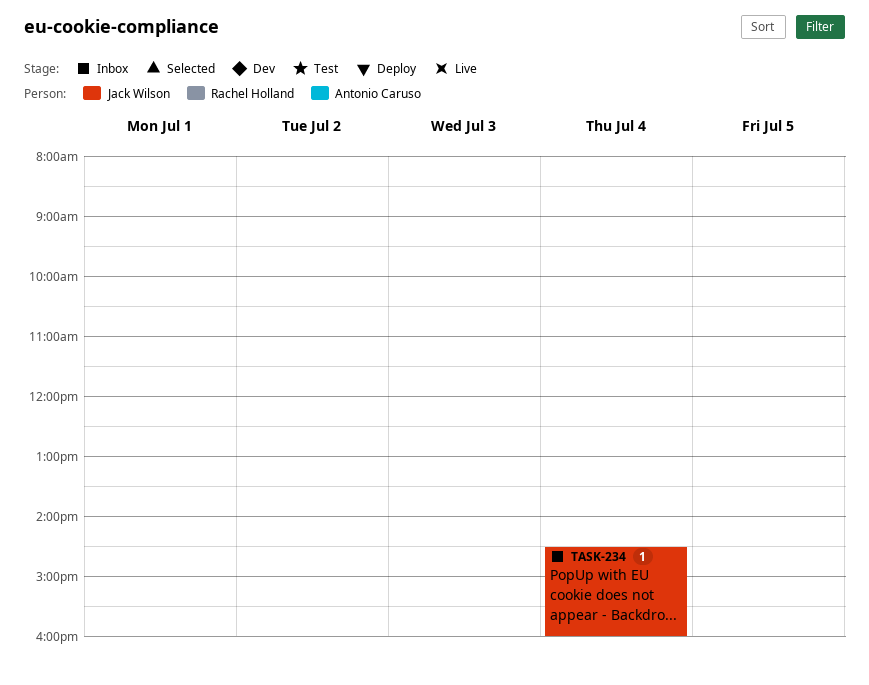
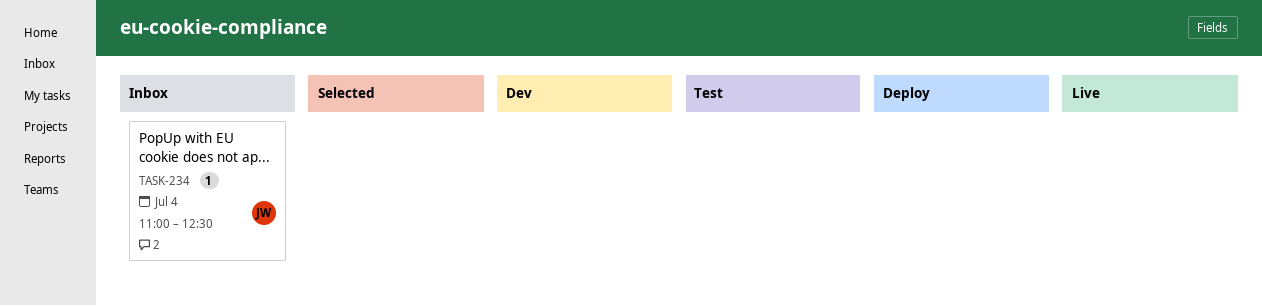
TASK-234, begins: 14:30 -> 11:00
TASK-234, ends: 16:00 -> 12:30

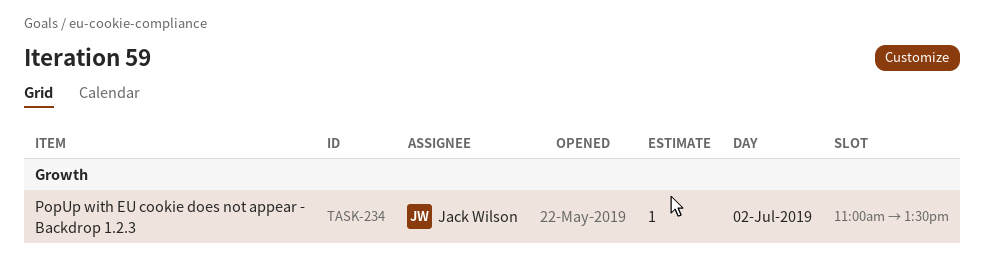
TASK-234, day: Jul 4 -> Jul 2
TASK-234, ends: 12:30 -> 13:30

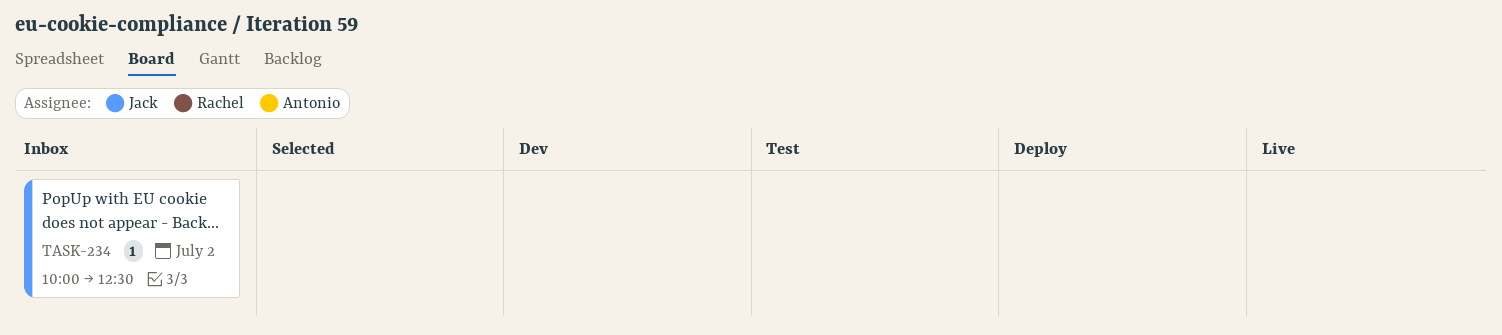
TASK-234, begins: 11:00 -> 10:00
TASK-234, ends: 13:30 -> 12:30

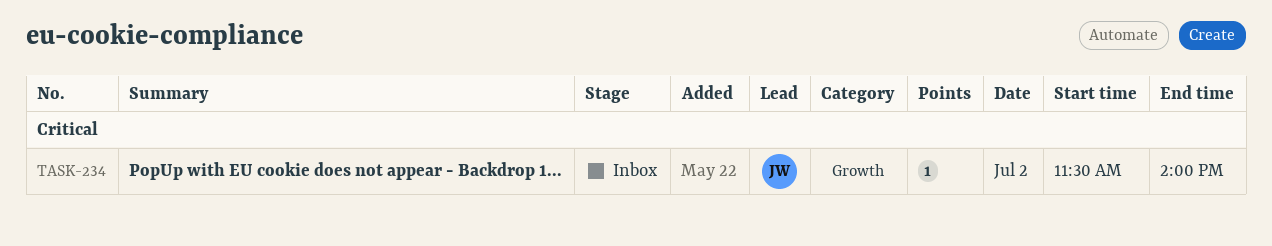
TASK-234, begins: 10:00 -> 11:30
TASK-234, ends: 12:30 -> 14:00

